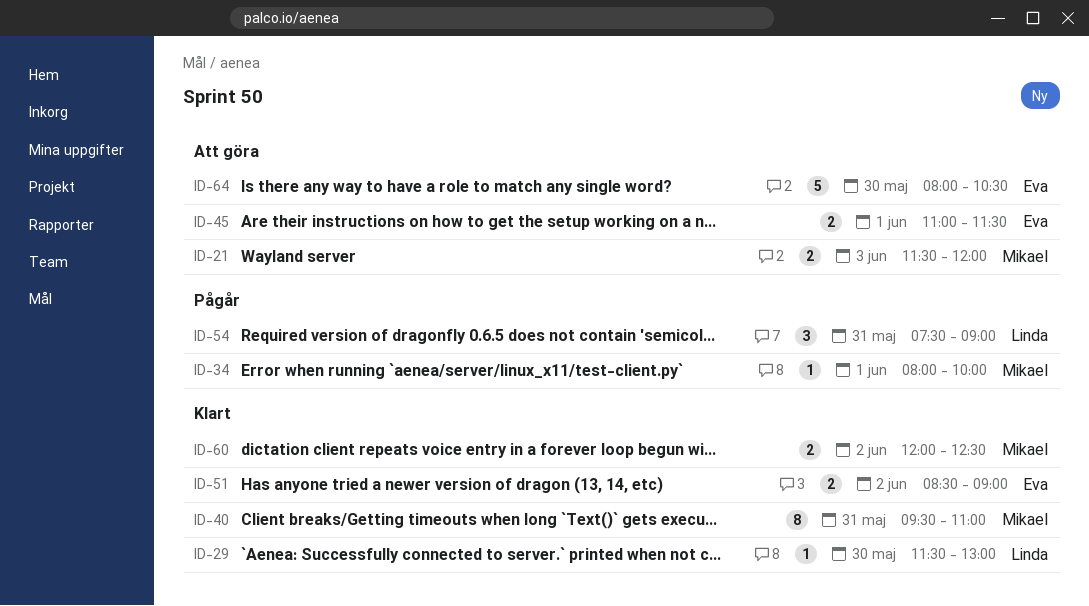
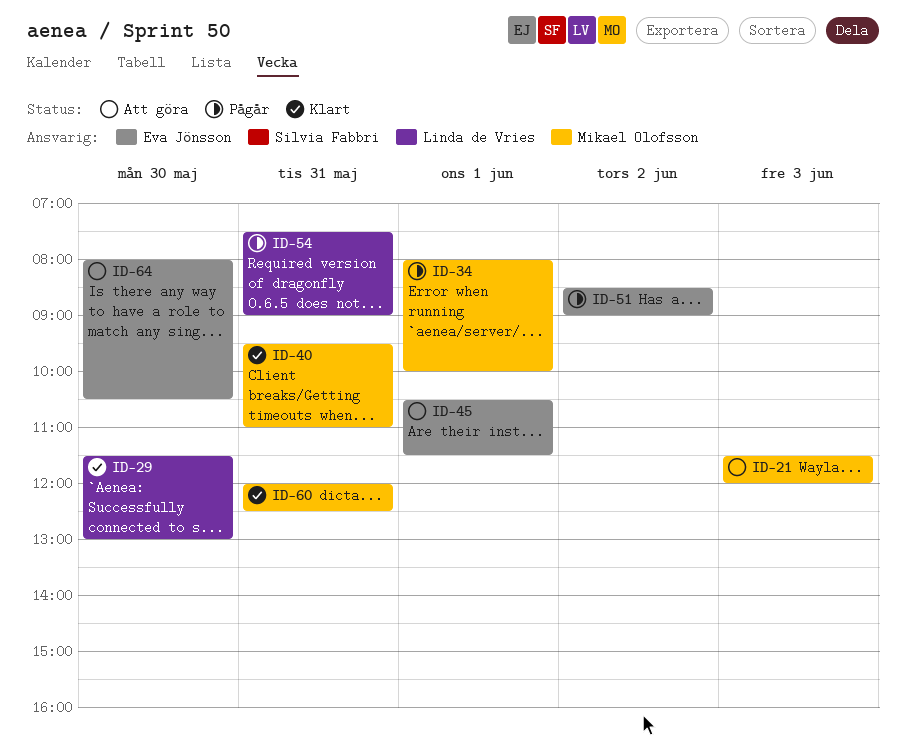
ID-45, begins: 11:00 -> 10:30
ID-51, status: Klart -> Pågår
ID-60, day: Jun 2 -> May 31

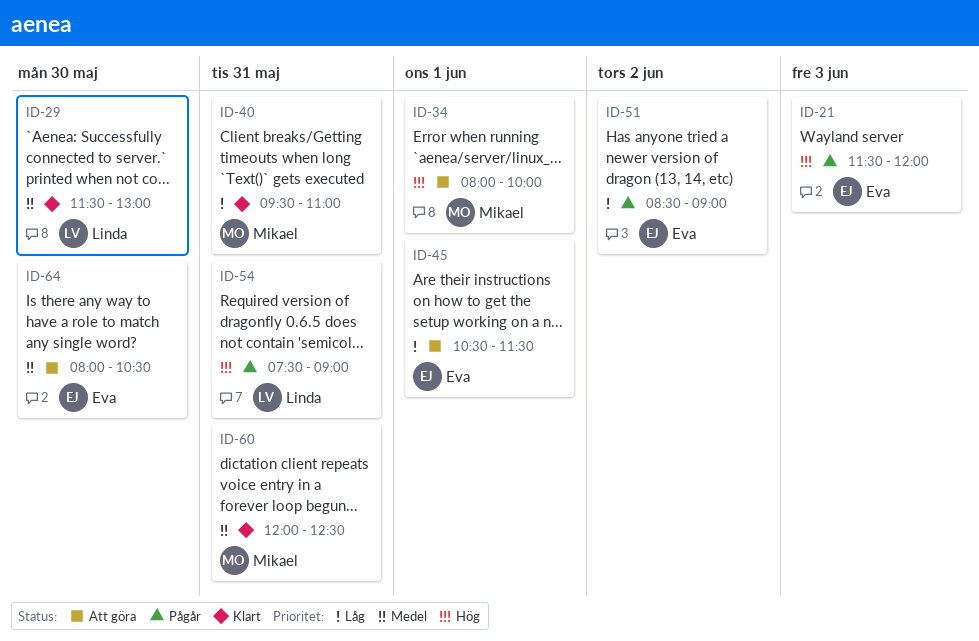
ID-21, status: Att göra -> Pågår
ID-21, owner: Mikael Olofsson -> Eva Jönsson
ID-34, status: Pågår -> Att göra

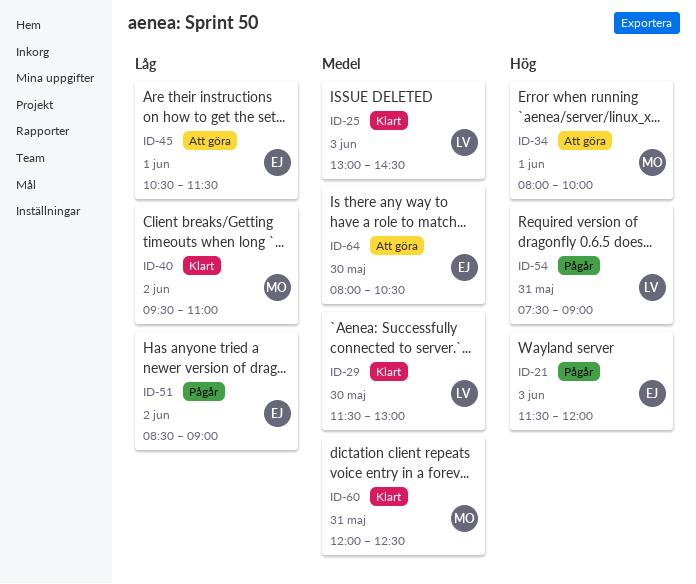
ID-25: none -> present
ID-40, day: May 31 -> Jun 2

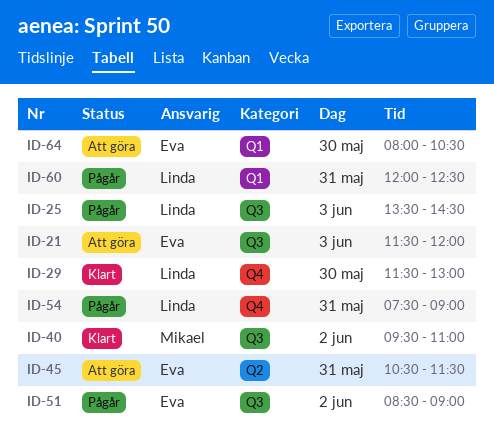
ID-21, status: Pågår -> Att göra
ID-25, status: Klart -> Pågår
ID-25, begins: 13:00 -> 13:30
ID-34: present -> none
ID-45, day: Jun 1 -> May 31
ID-60, status: Klart -> Pågår
ID-60, owner: Mikael -> Linda

